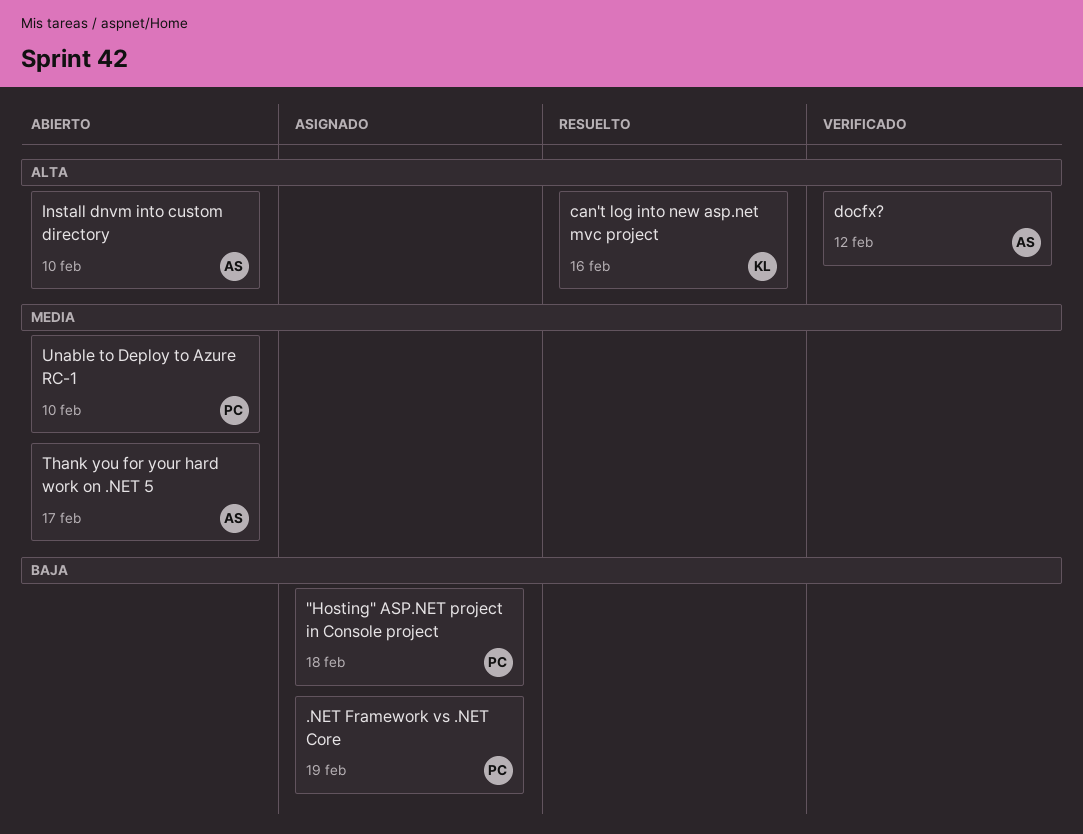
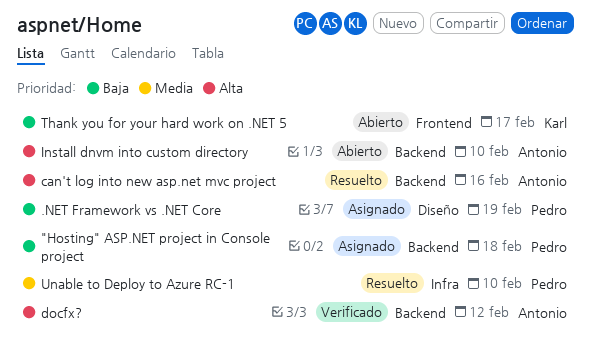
can't log into new asp.net mvc project, owner: Karl -> Antonio
Thank you for your hard work on .NET 5, owner: Antonio -> Karl
Thank you for your hard work on .NET 5, priority: Media -> Baja
Unable to Deploy to Azure RC-1, status: Abierto -> Resuelto

